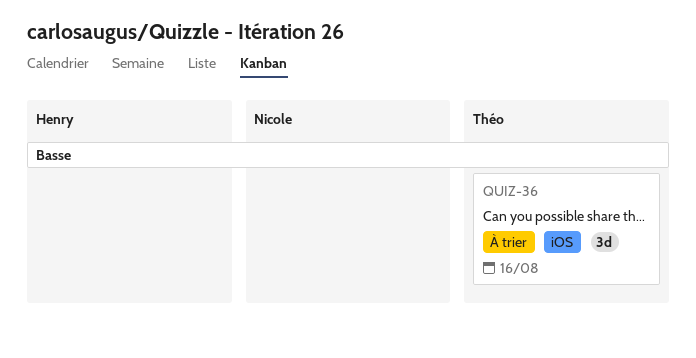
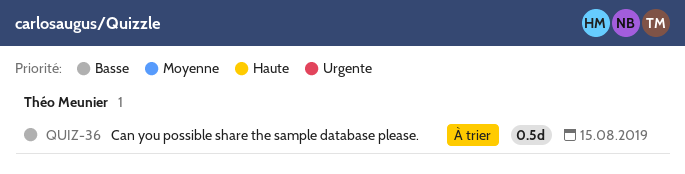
QUIZ-36, estimate: 3d -> 0.5d
QUIZ-36, due: Aug 16 -> Aug 15

